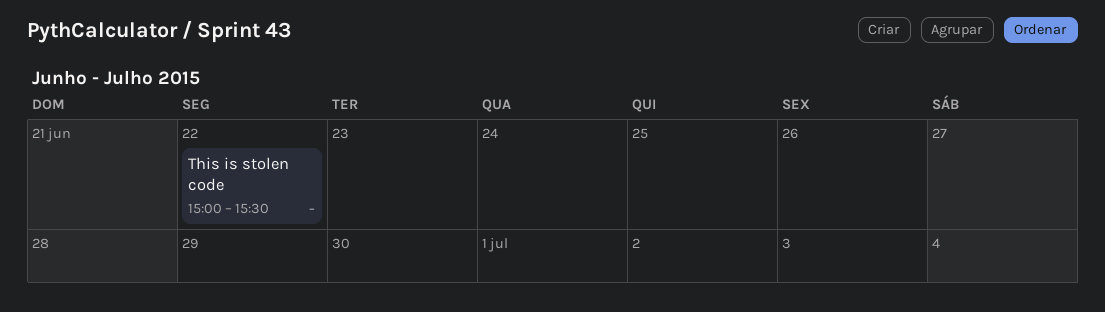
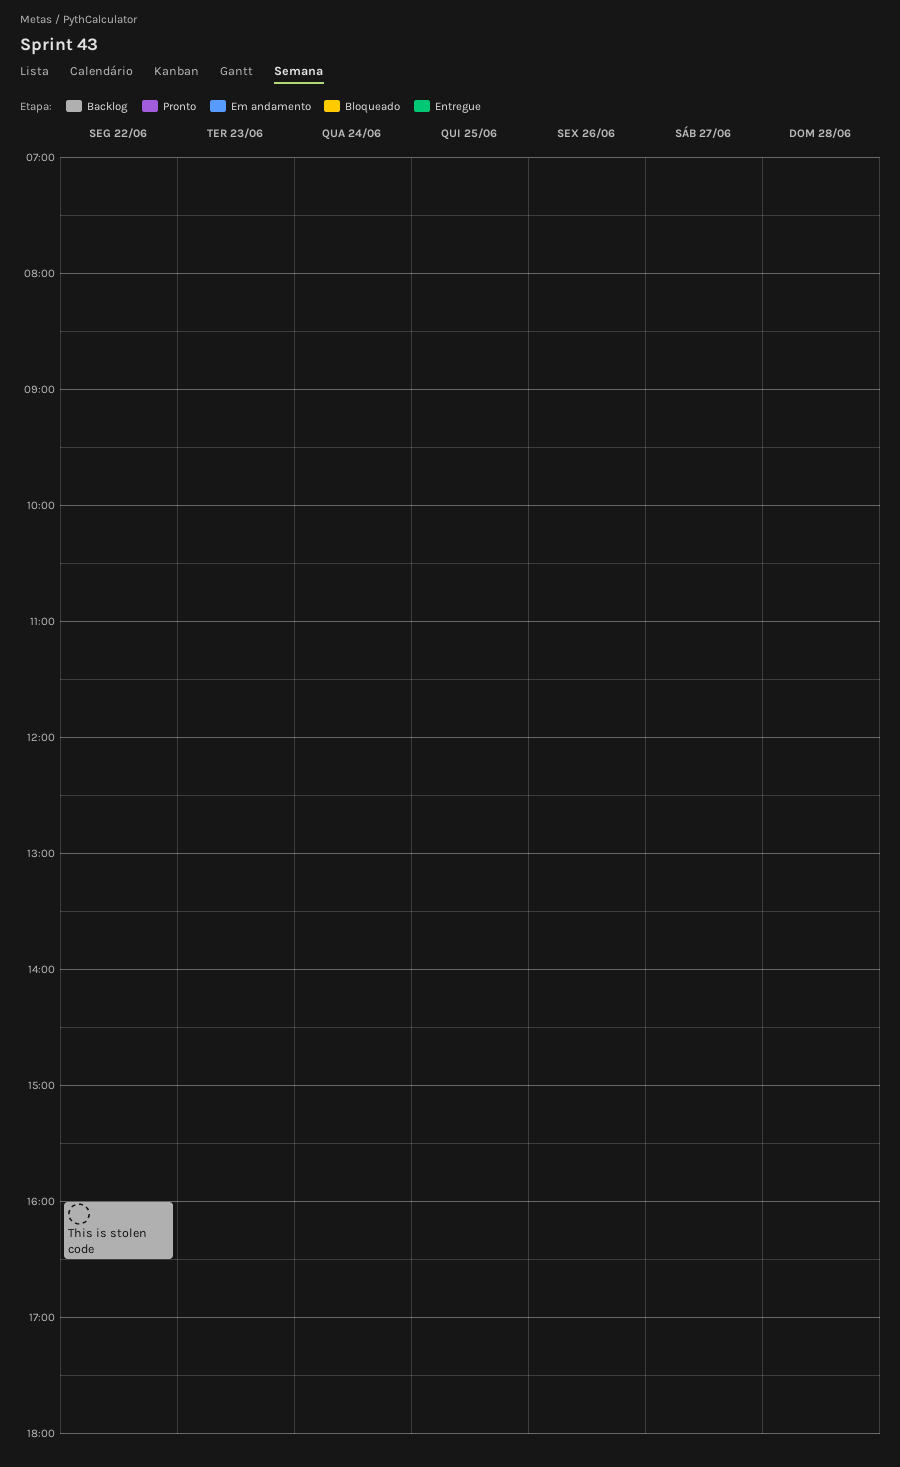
This is stolen code, begins: 15:00 -> 16:00
This is stolen code, ends: 15:30 -> 16:30

